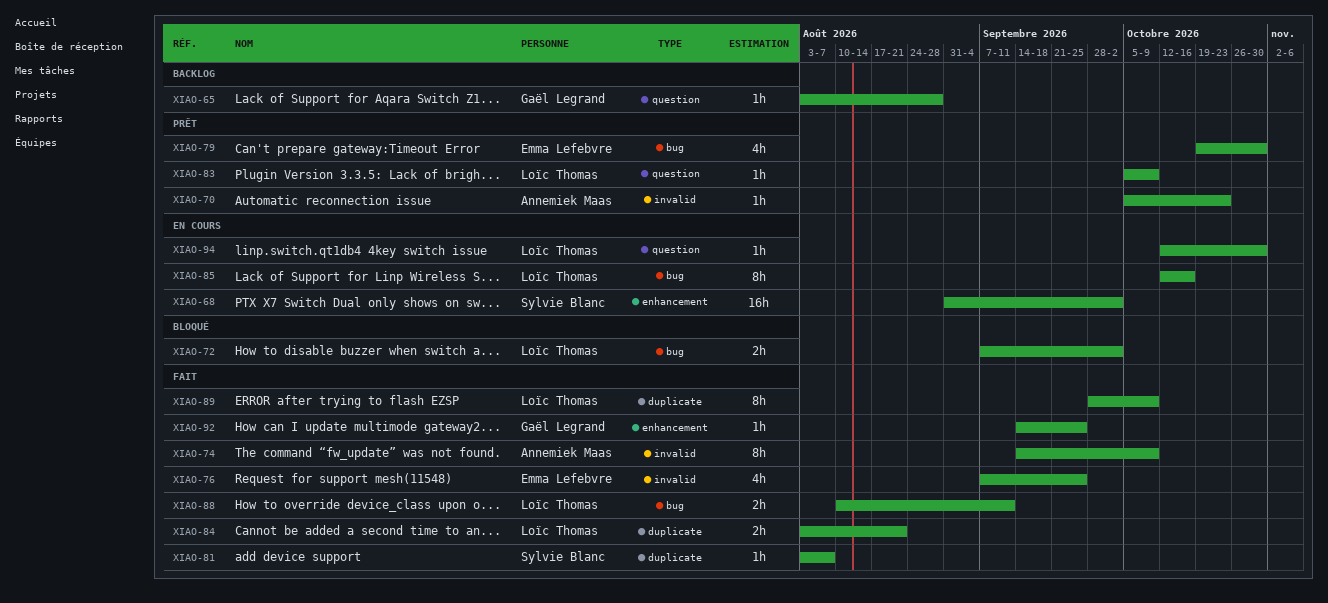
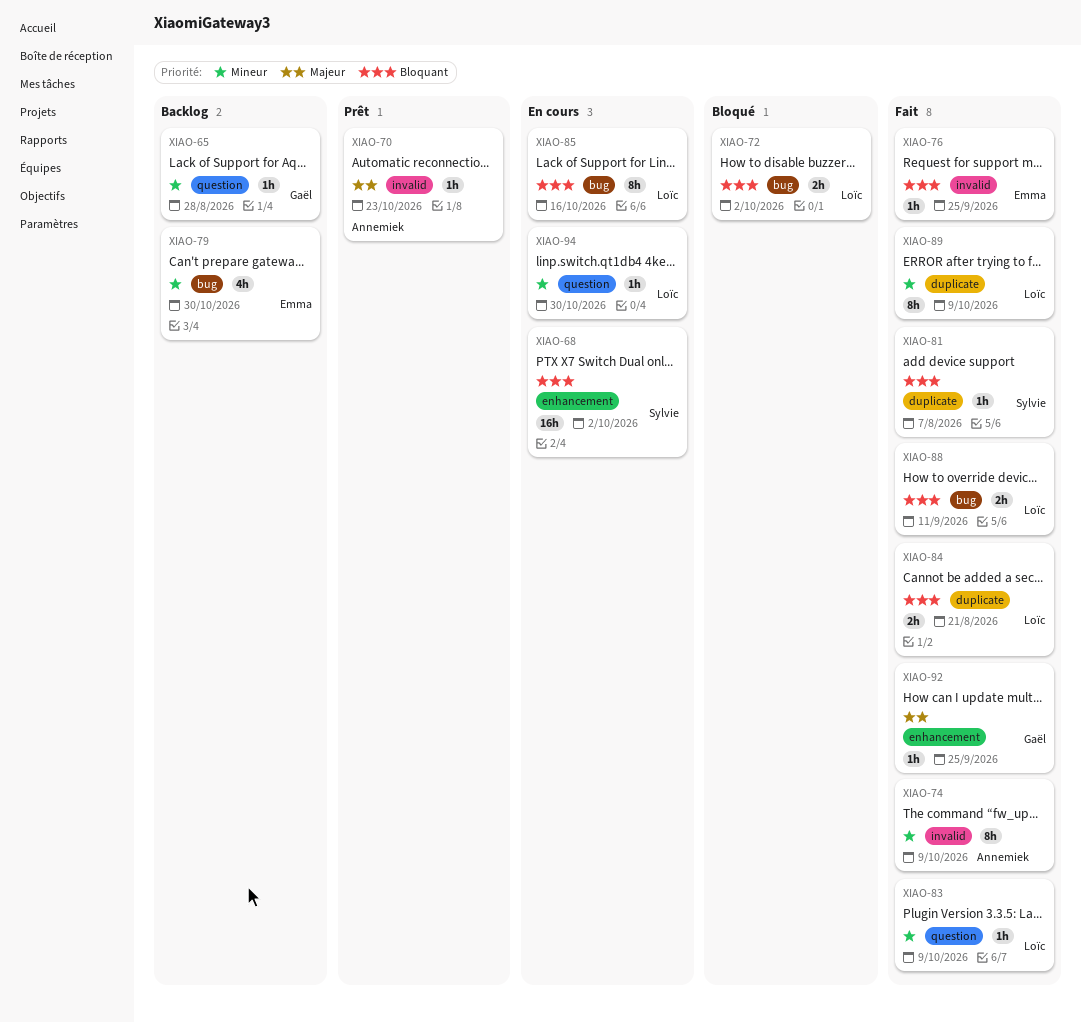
XIAO-76, estimate: 4h -> 1h
XIAO-79, status: Prêt -> Backlog
XIAO-83, status: Prêt -> Fait

